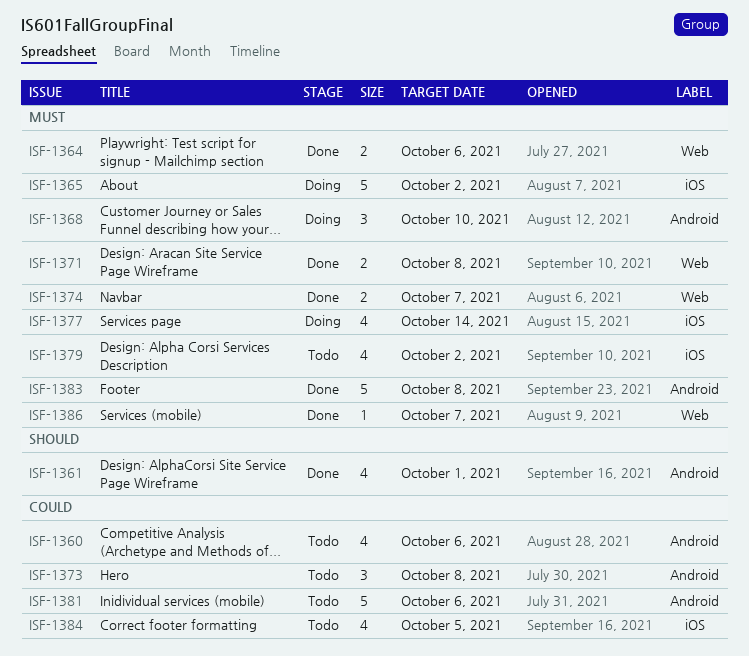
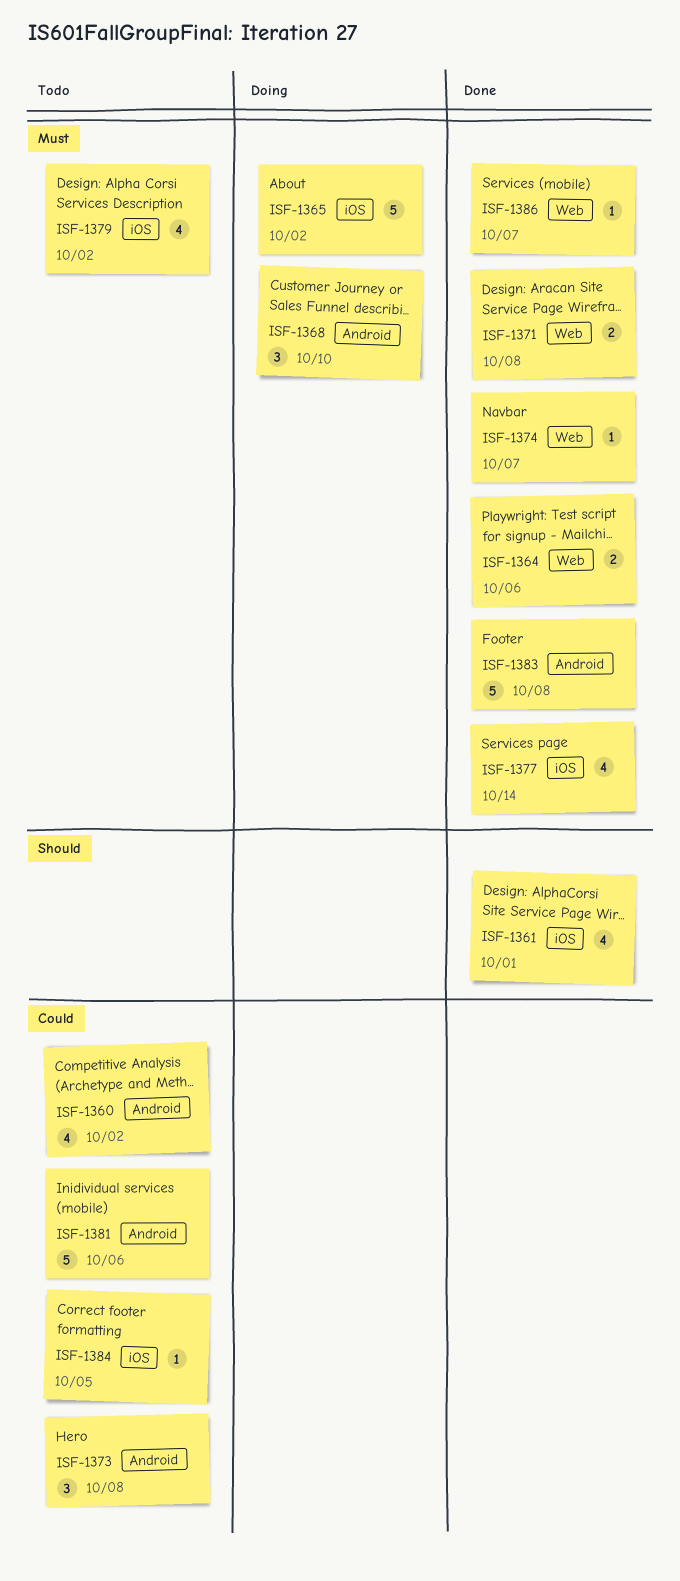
ISF-1360, due: Oct 6 -> Oct 2
ISF-1361, label: Android -> iOS
ISF-1374, estimate: 2 -> 1
ISF-1377, status: Doing -> Done
ISF-1384, estimate: 4 -> 1

